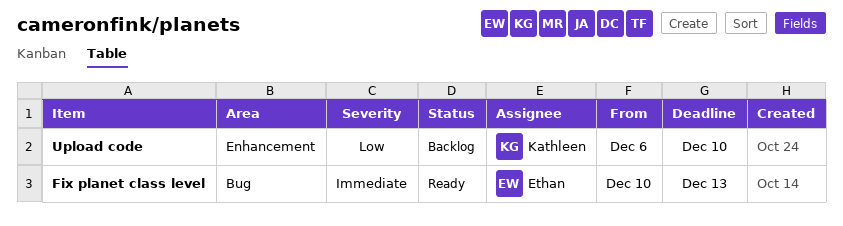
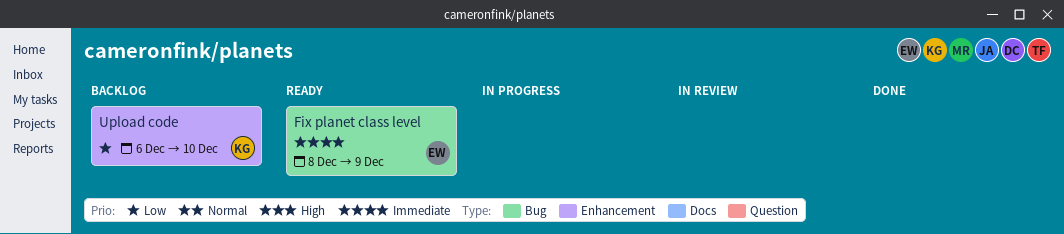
Fix planet class level, start: Dec 10 -> Dec 8
Fix planet class level, due: Dec 13 -> Dec 9

